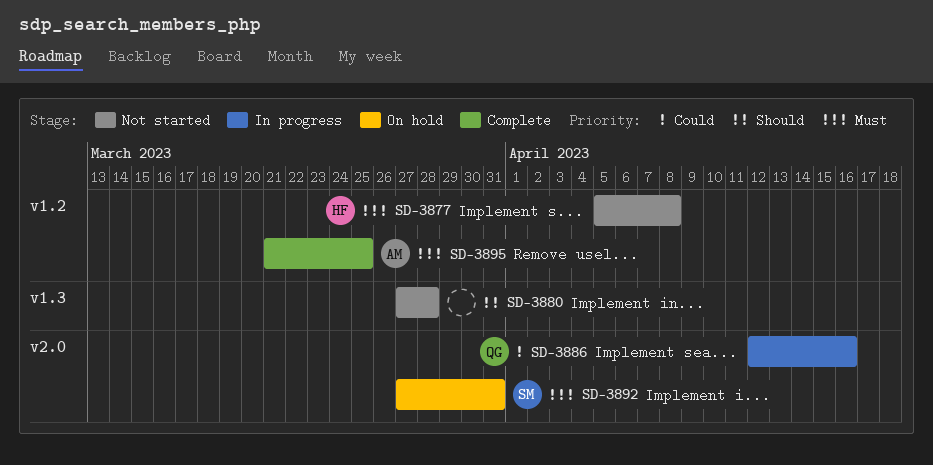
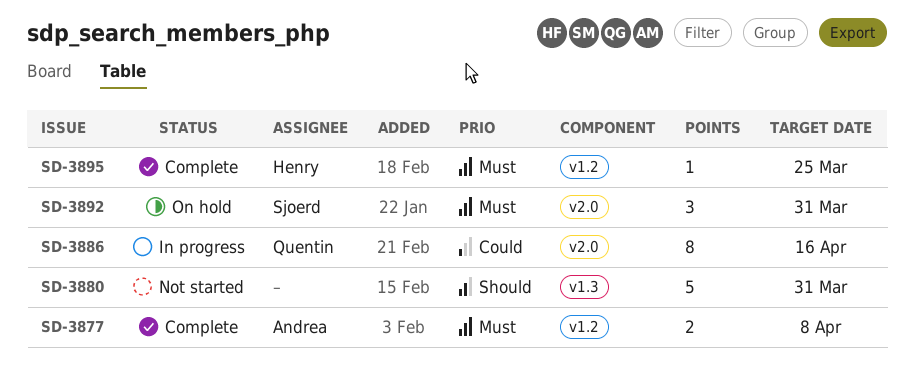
SD-3877, status: Not started -> Complete
SD-3877, owner: Henry -> Andrea
SD-3880, due: Mar 28 -> Mar 31
SD-3895, owner: Andrea -> Henry

